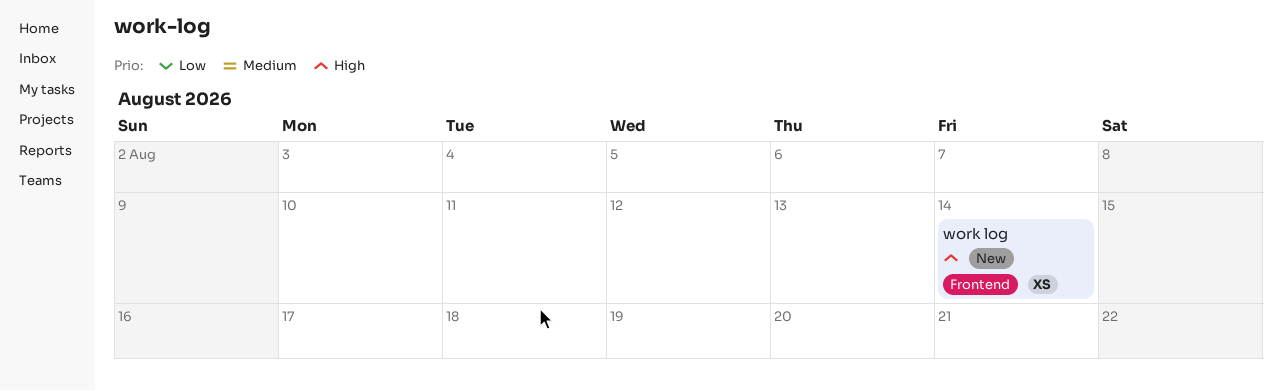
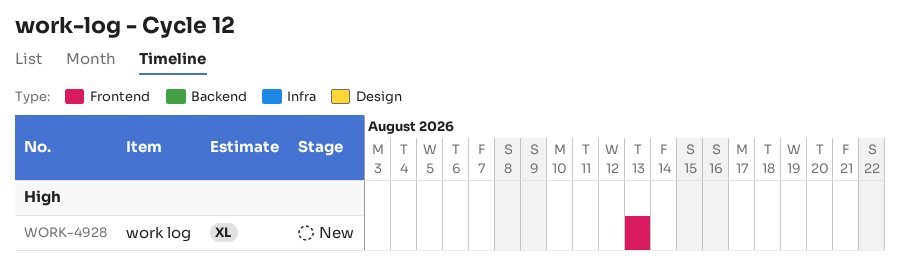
work log, estimate: XS -> XL
work log, due: Aug 14 -> Aug 13

